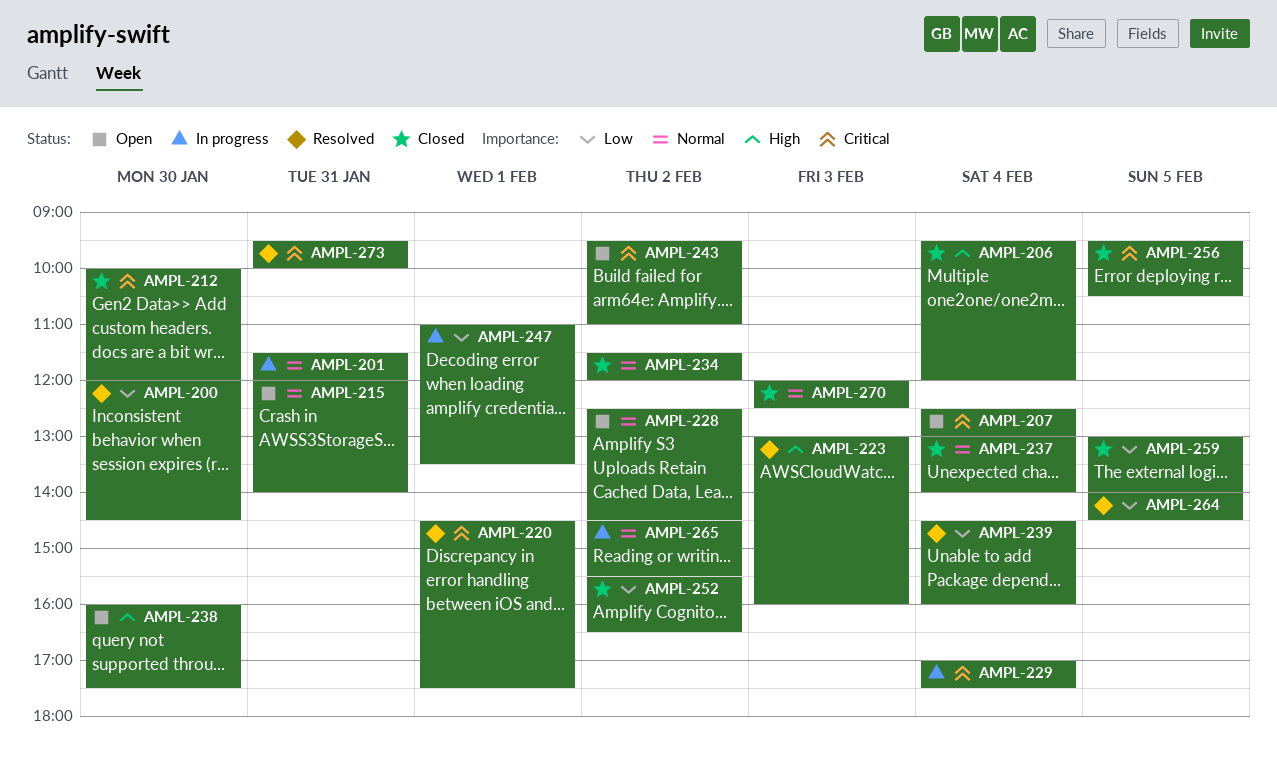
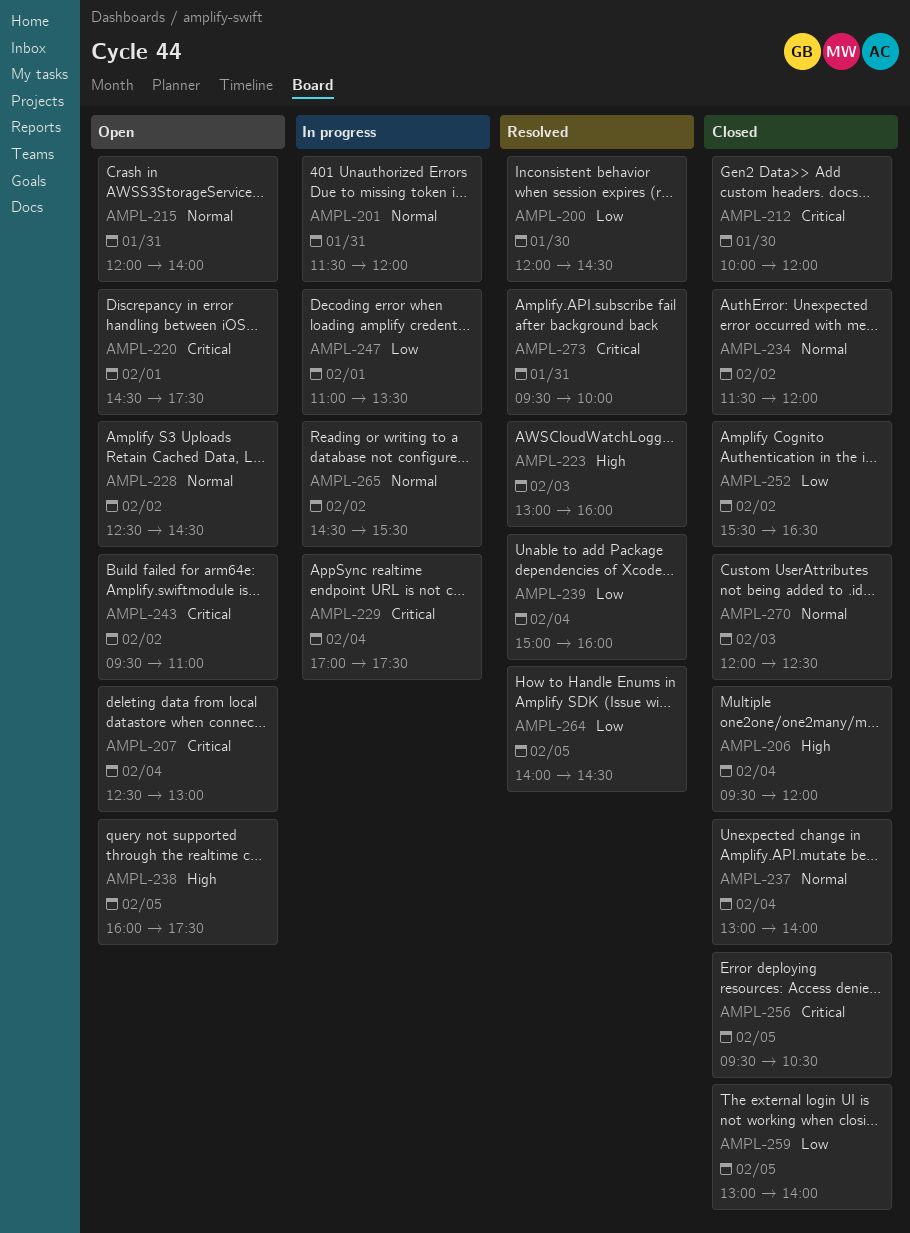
AMPL-220, status: Resolved -> Open
AMPL-238, day: Jan 30 -> Feb 5
AMPL-239, begins: 14:30 -> 15:00

